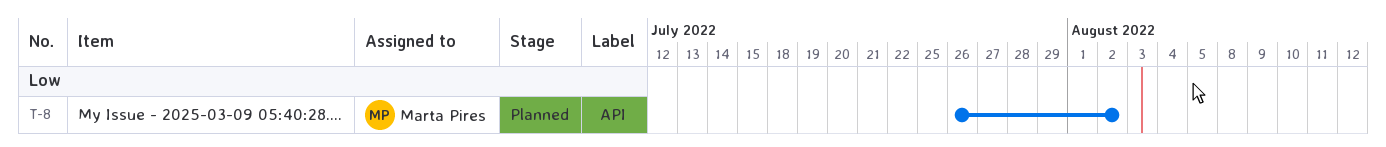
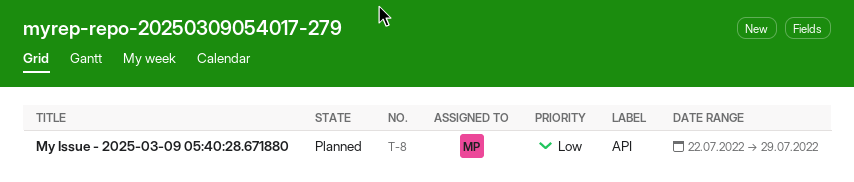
T-8, start: Jul 26 -> Jul 22
T-8, due: Aug 2 -> Jul 29

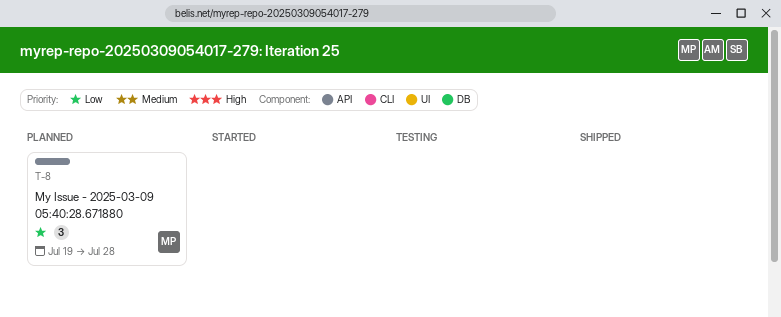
T-8, start: Jul 22 -> Jul 19
T-8, due: Jul 29 -> Jul 28

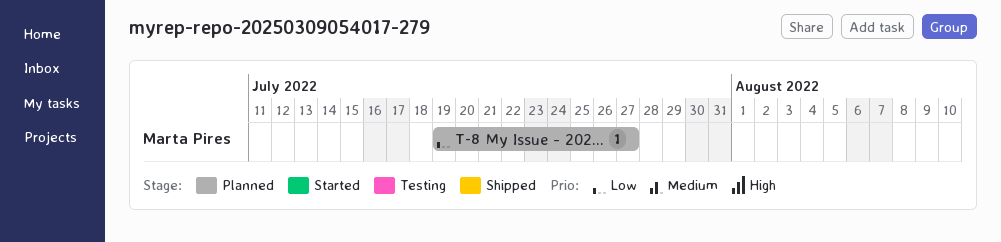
T-8, estimate: 3 -> 1
T-8, due: Jul 28 -> Jul 27

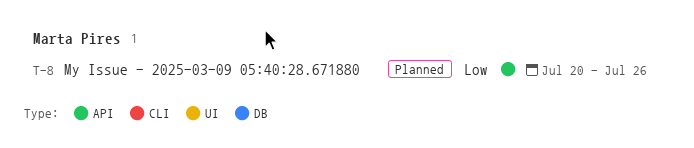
T-8, start: Jul 19 -> Jul 20
T-8, due: Jul 27 -> Jul 26

